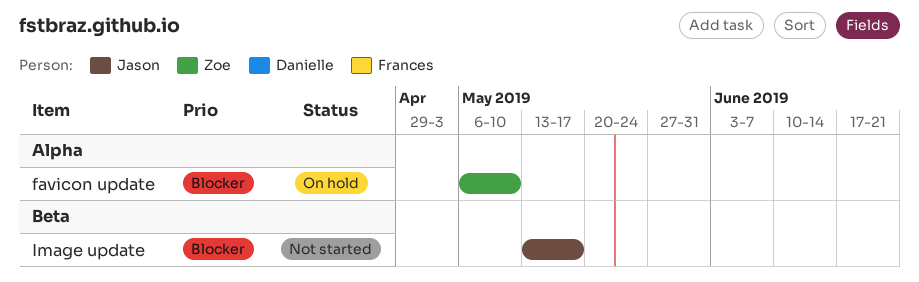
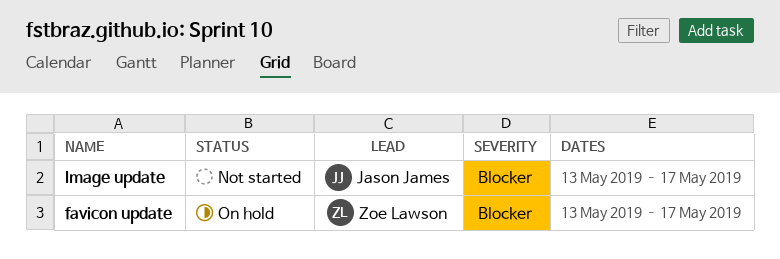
favicon update, start: May 6 -> May 13
favicon update, due: May 10 -> May 17

